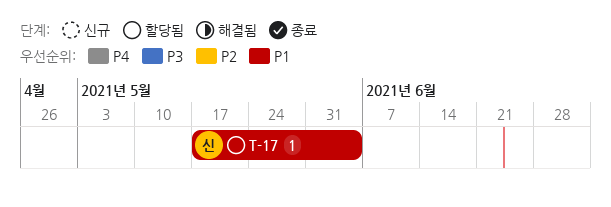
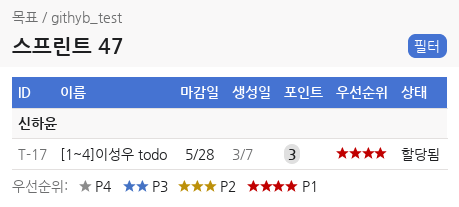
T-17, estimate: 1 -> 3
T-17, due: Jun 4 -> May 28

